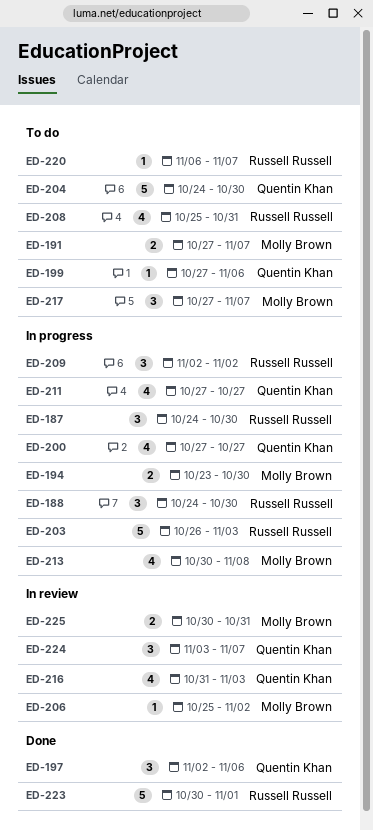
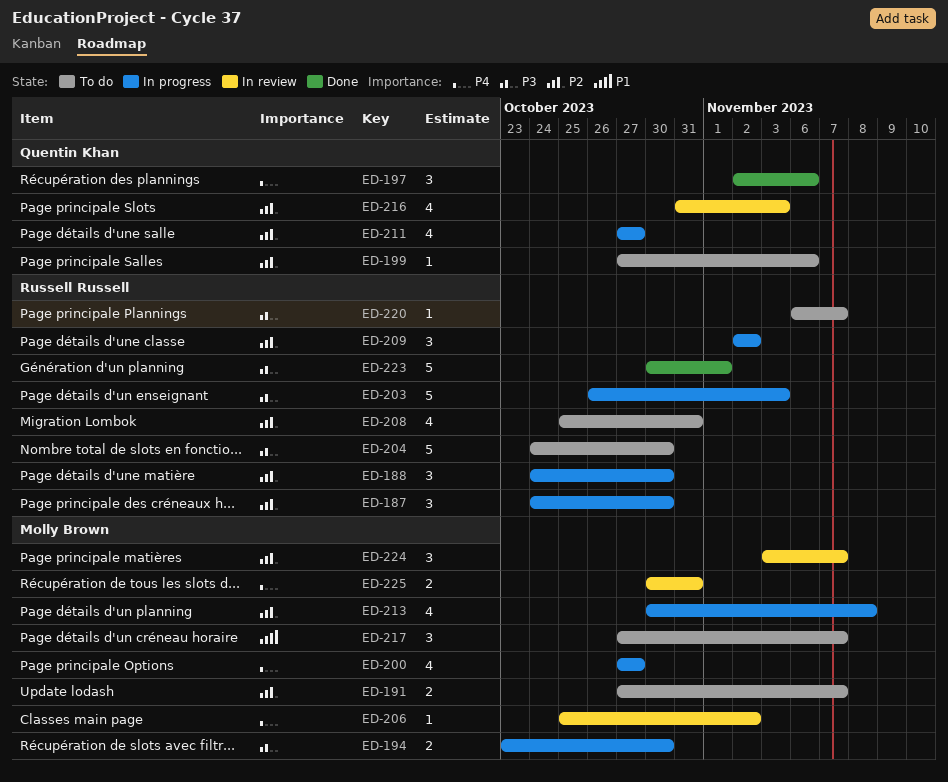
ED-200, owner: Quentin Khan -> Molly Brown
ED-204, owner: Quentin Khan -> Russell Russell
ED-224, owner: Quentin Khan -> Molly Brown

